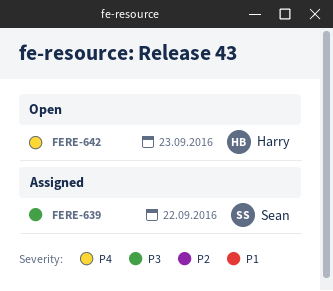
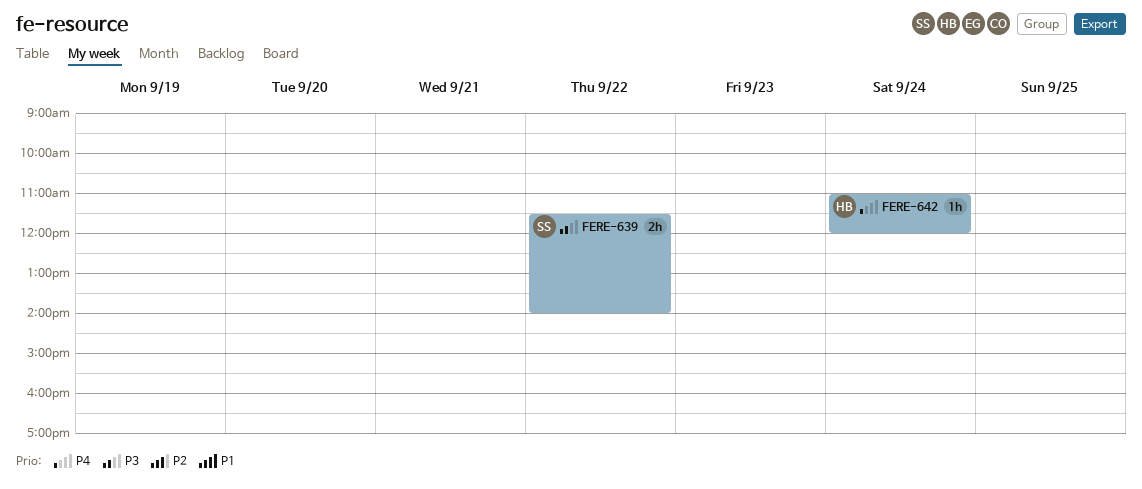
FERE-642, day: Sep 23 -> Sep 24

